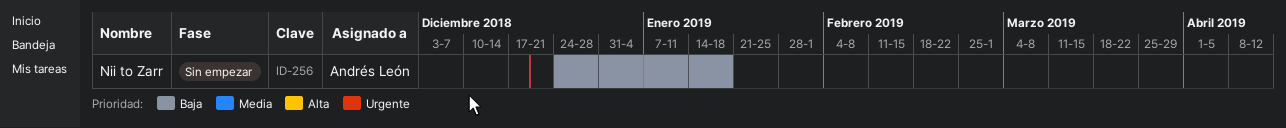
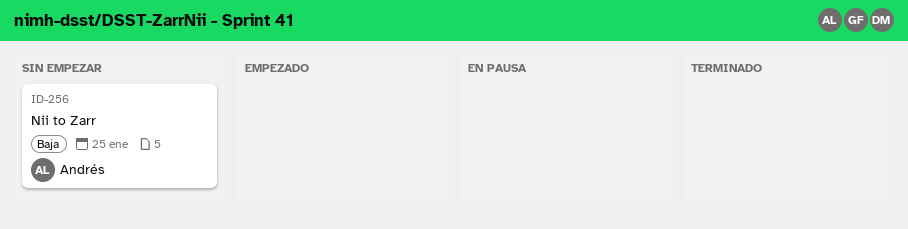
ID-256, due: Jan 18 -> Jan 25

